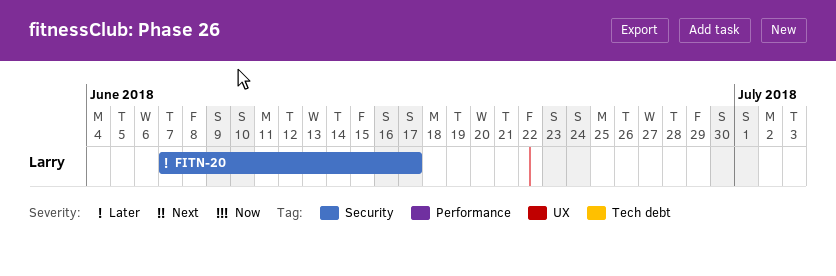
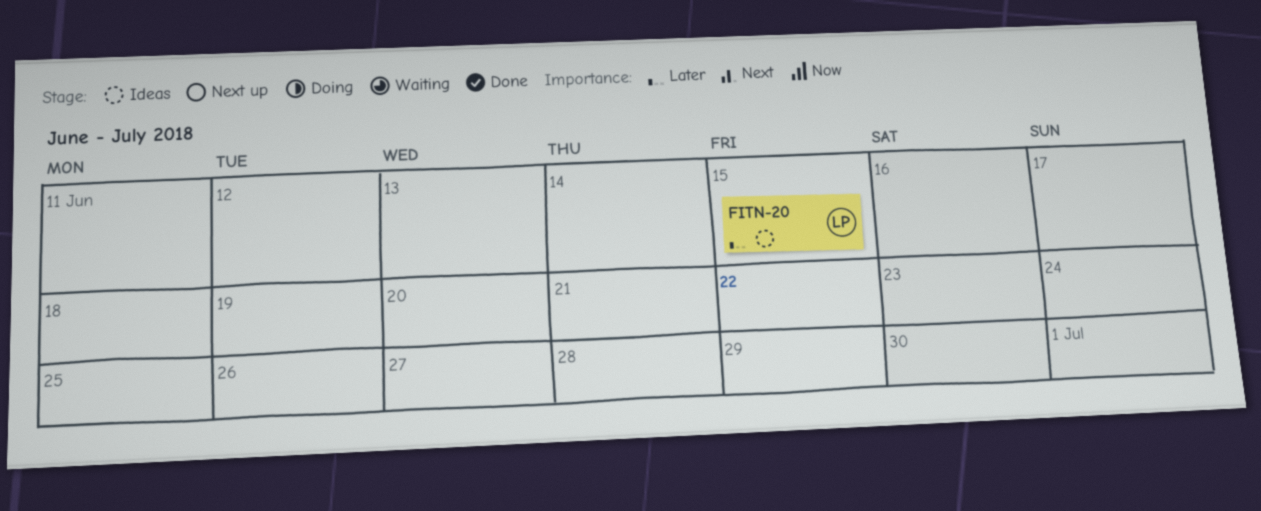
FITN-20, due: Jun 17 -> Jun 15

